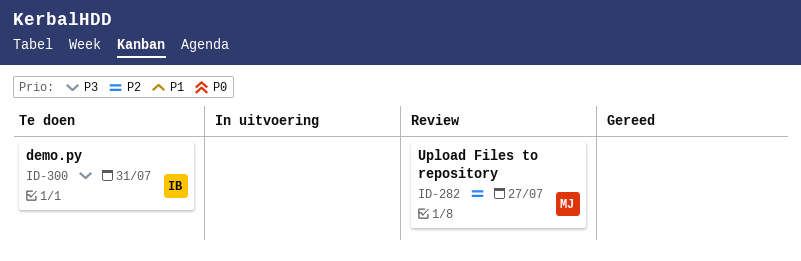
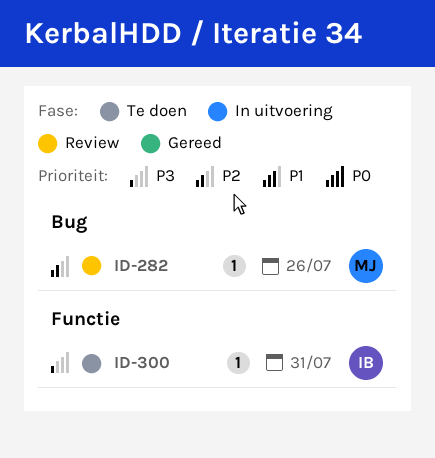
ID-282, due: Jul 27 -> Jul 26

